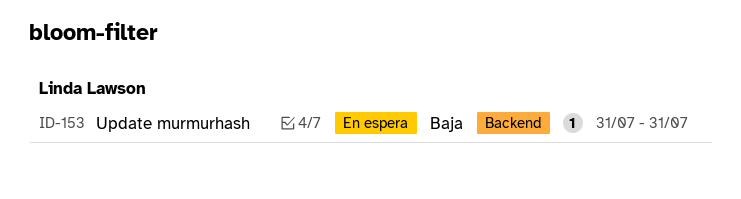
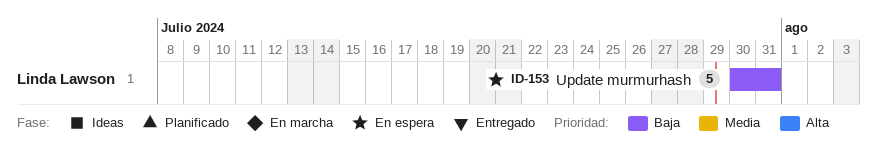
ID-153, estimate: 1 -> 5
ID-153, start: Jul 31 -> Jul 30

